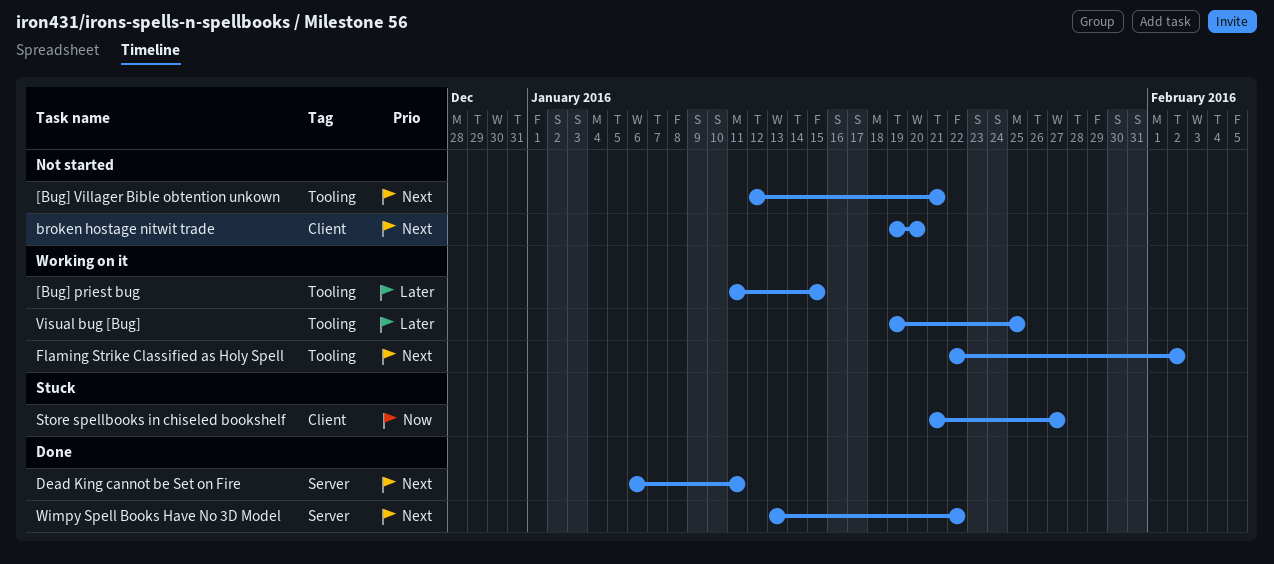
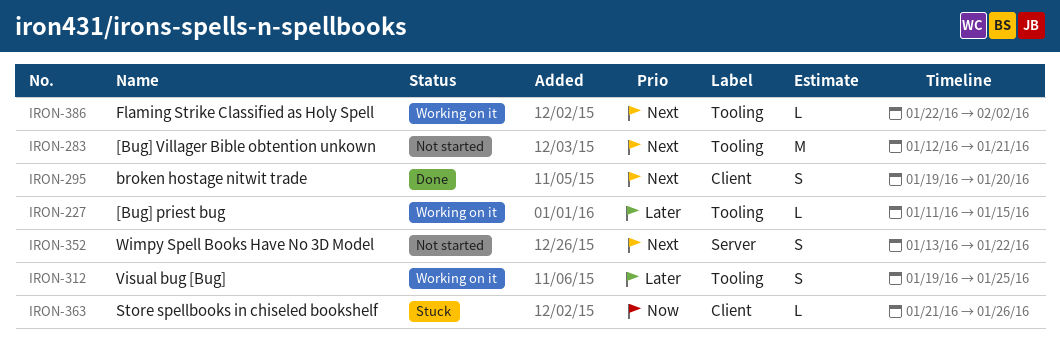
broken hostage nitwit trade, status: Not started -> Done
Dead King cannot be Set on Fire: present -> none
Store spellbooks in chiseled bookshelf, due: Jan 27 -> Jan 26
Wimpy Spell Books Have No 3D Model, status: Done -> Not started

